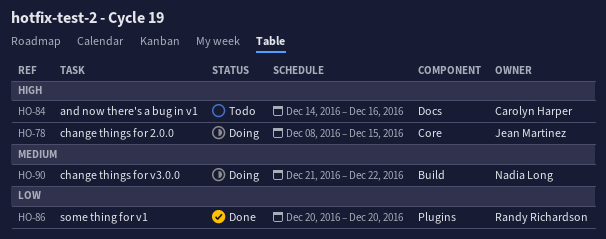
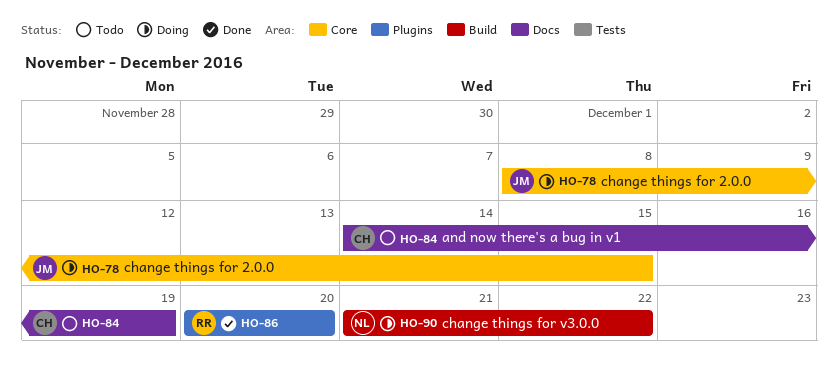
HO-84, due: Dec 16 -> Dec 19

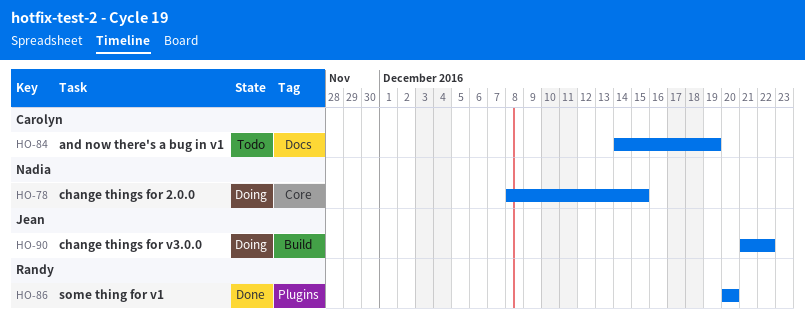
HO-78, owner: Jean -> Nadia
HO-90, owner: Nadia -> Jean

